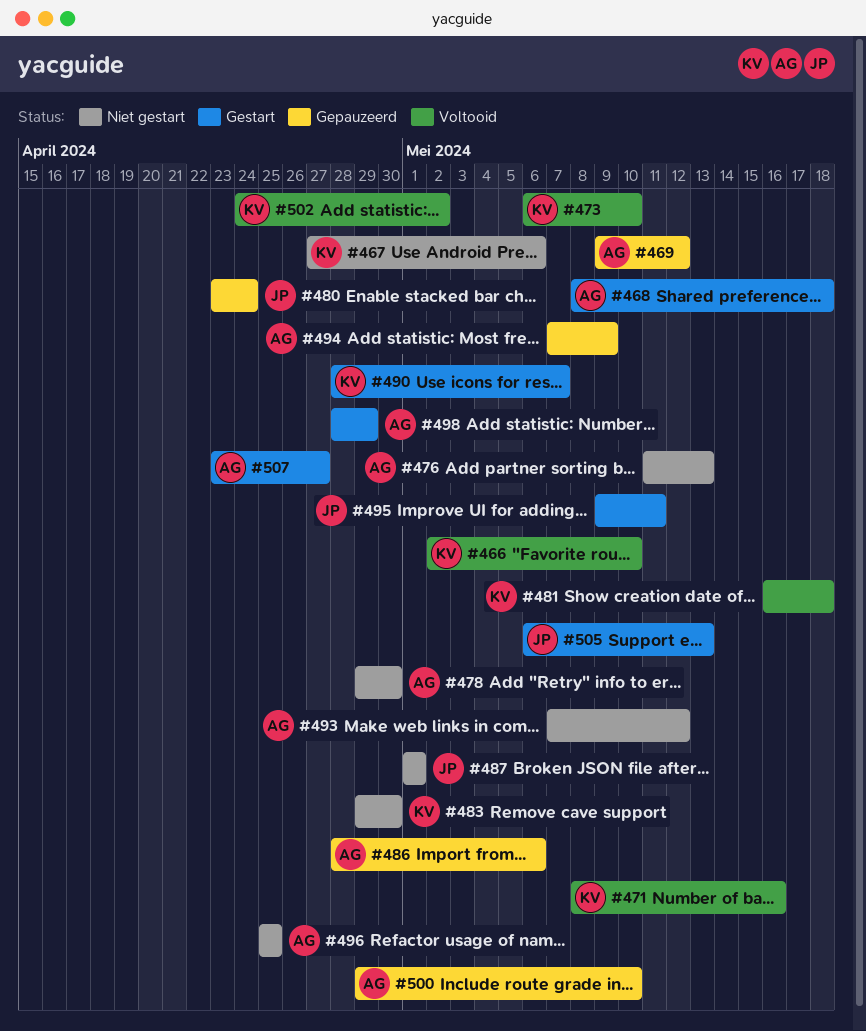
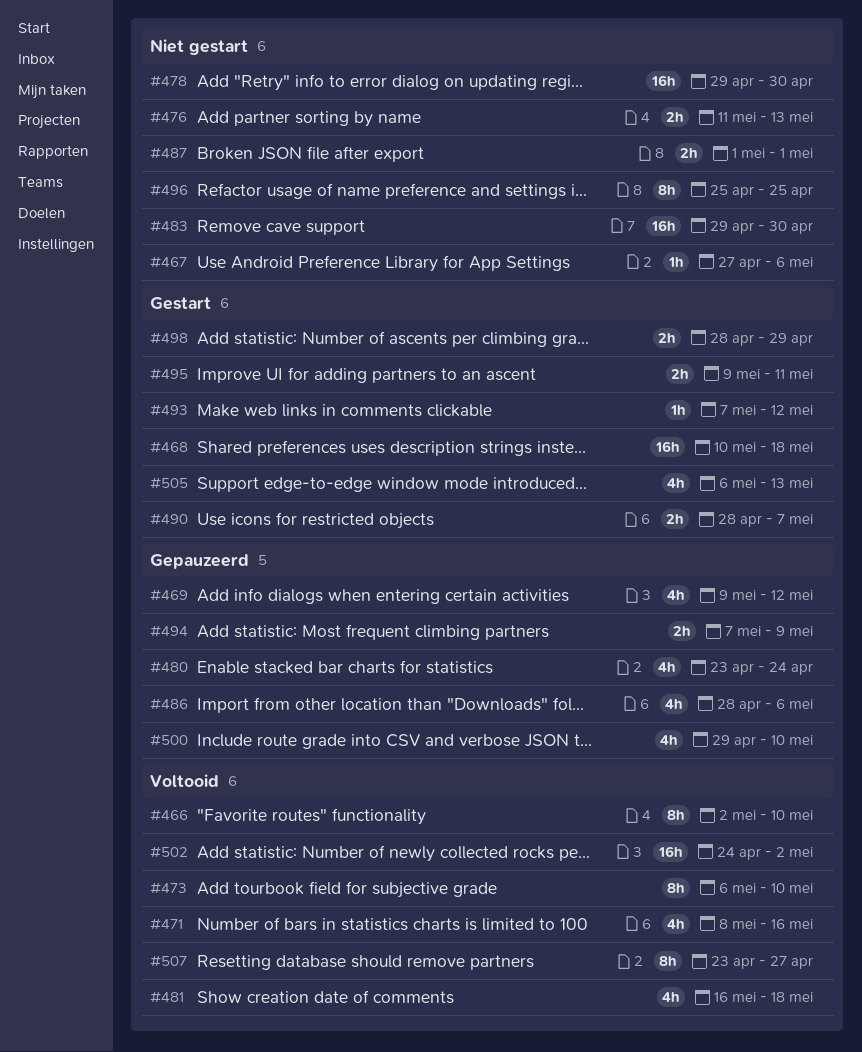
#468, start: May 8 -> May 10
#493, status: Niet gestart -> Gestart
#507, status: Gestart -> Voltooid

